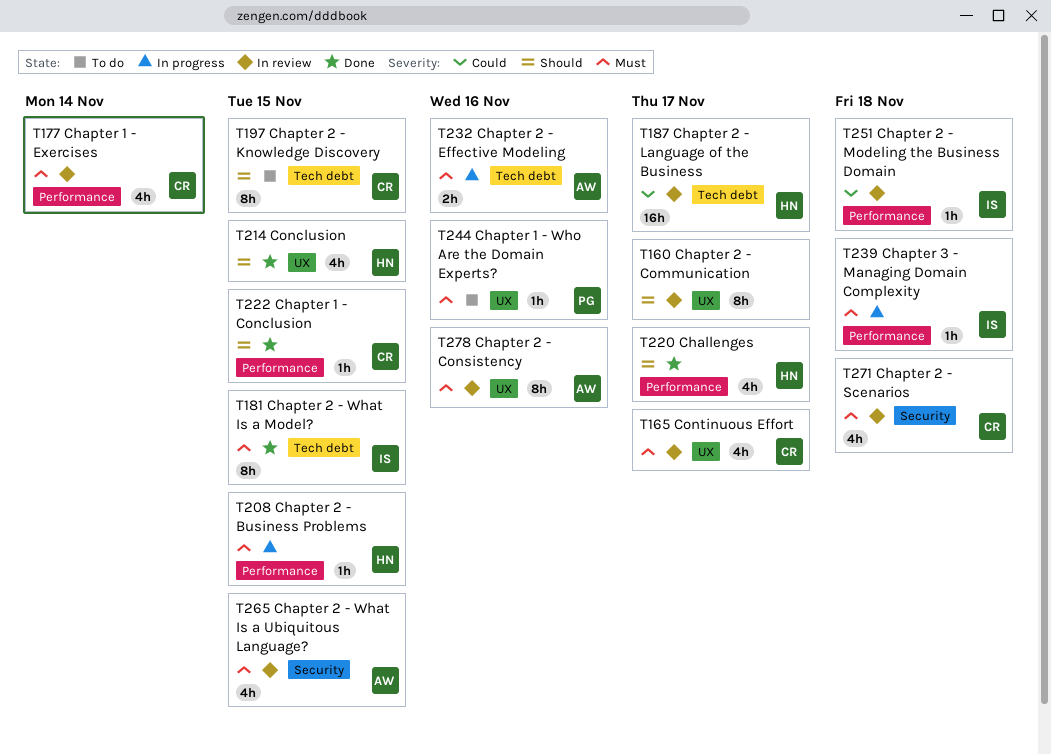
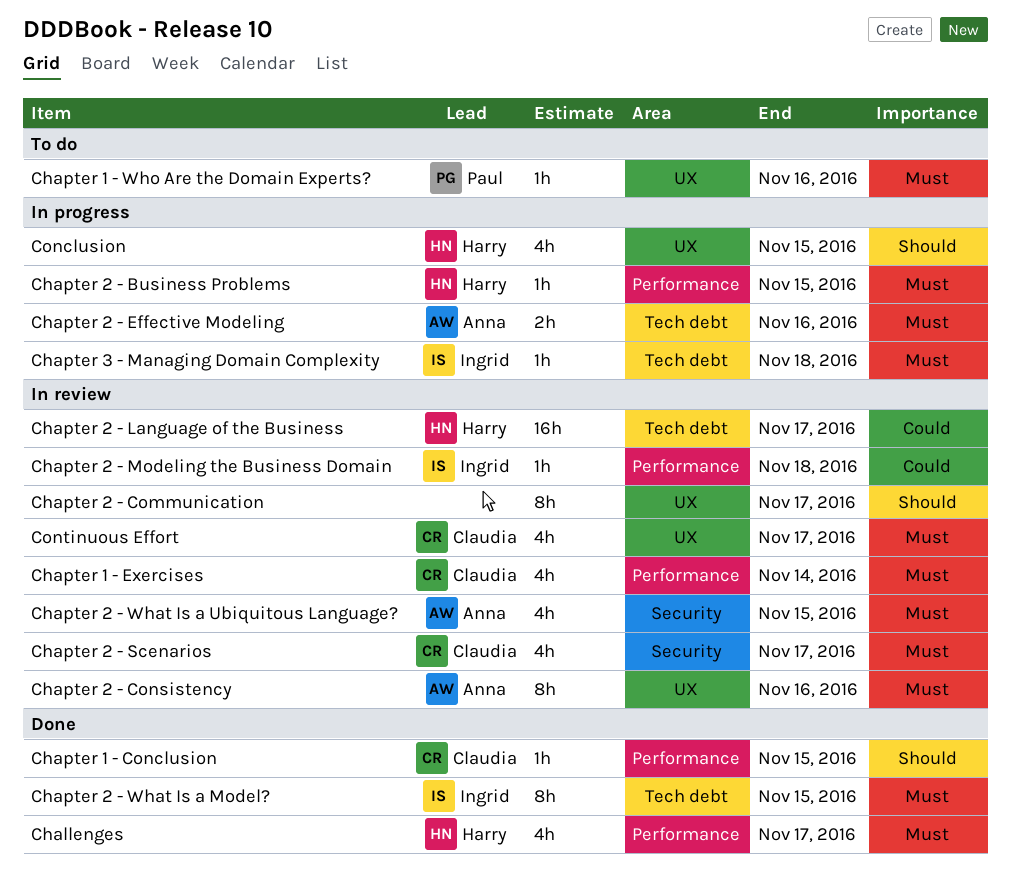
Challenges, priority: Should -> Must
Chapter 2 - Knowledge Discovery: present -> none
Chapter 2 - Scenarios, due: Nov 18 -> Nov 17
Chapter 3 - Managing Domain Complexity, label: Performance -> Tech debt
Conclusion, status: Done -> In progress

